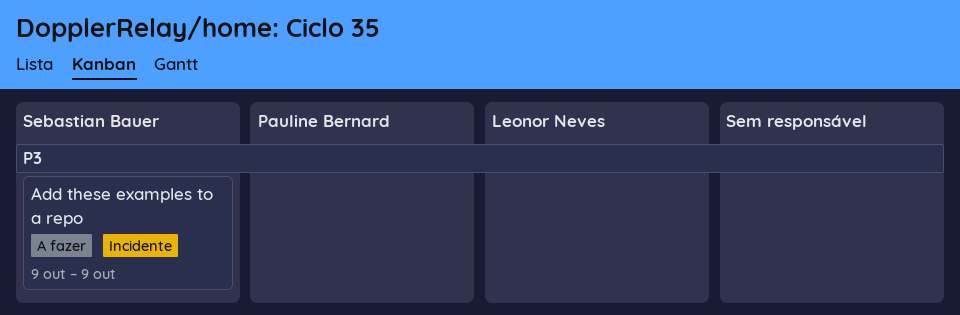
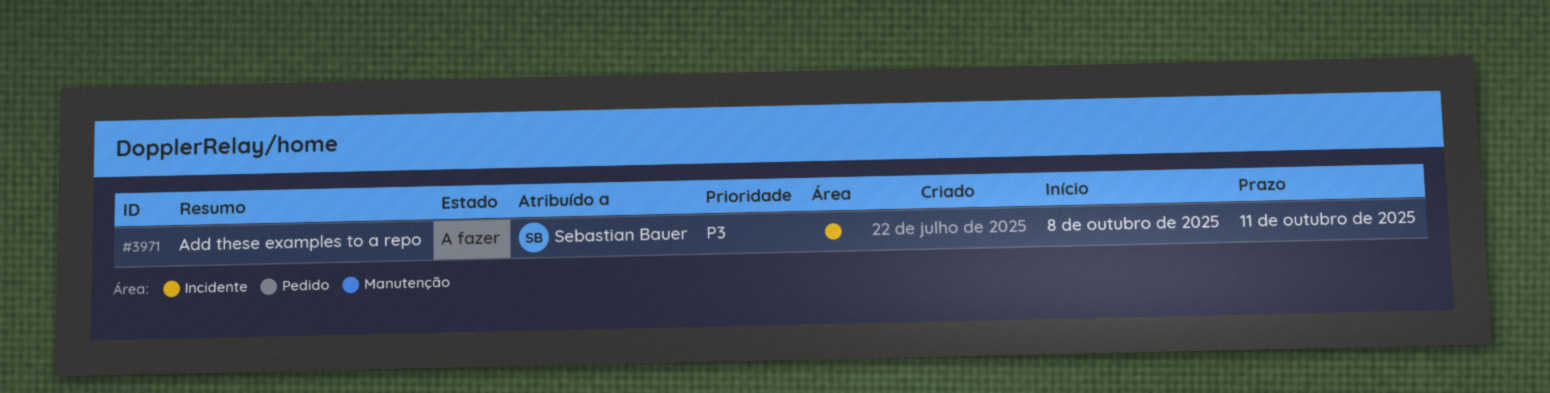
Add these examples to a repo, start: Oct 9 -> Oct 8
Add these examples to a repo, due: Oct 9 -> Oct 11

